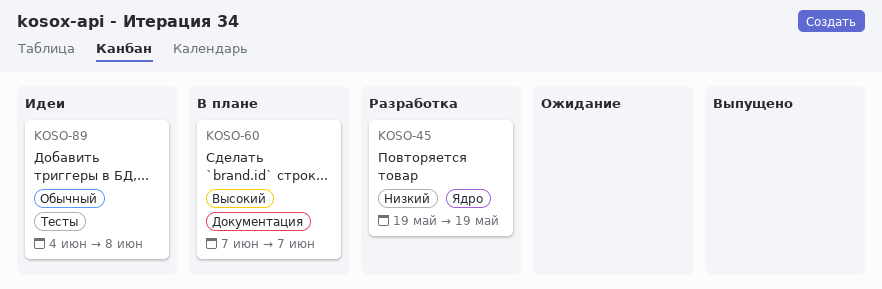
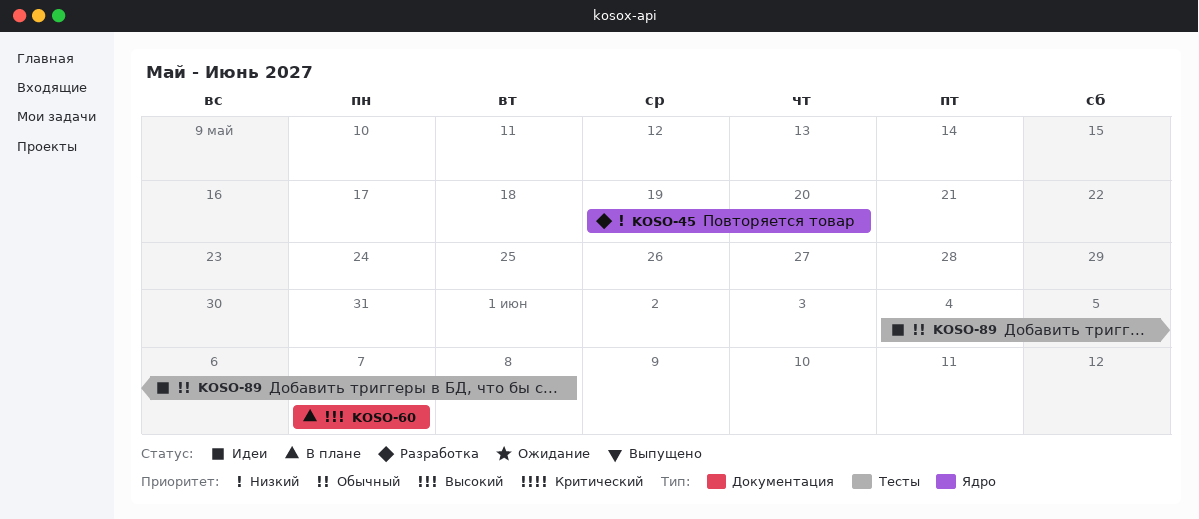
KOSO-45, due: May 19 -> May 20

